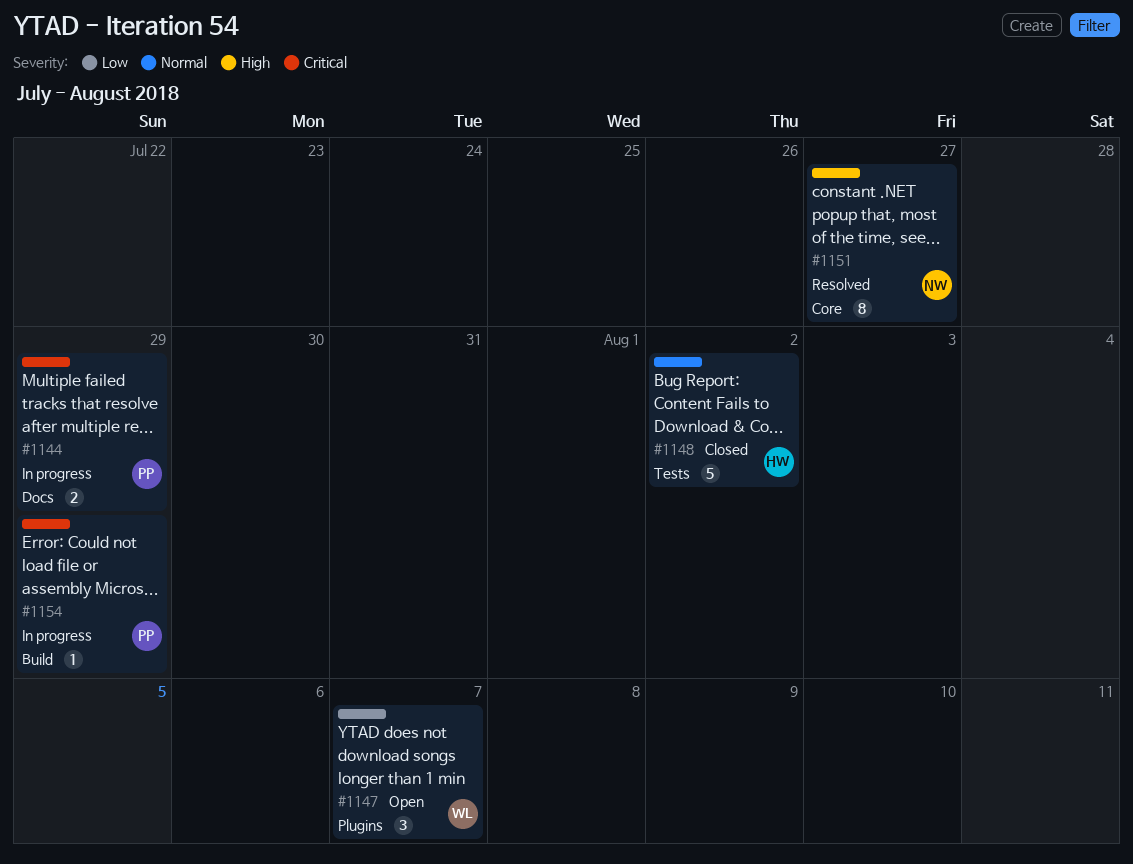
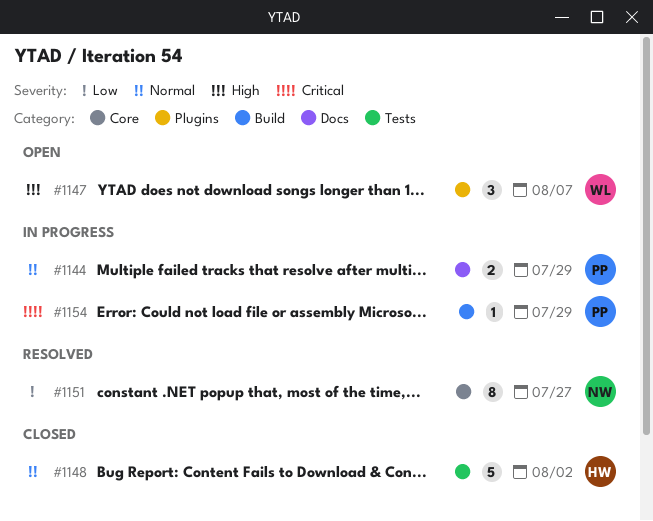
#1144, priority: Critical -> Normal
#1147, priority: Low -> High
#1151, priority: High -> Low

